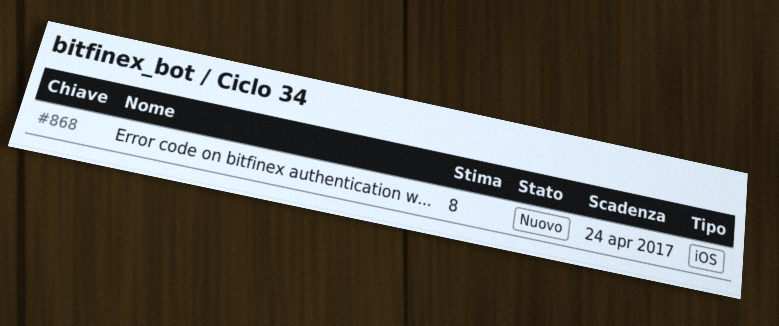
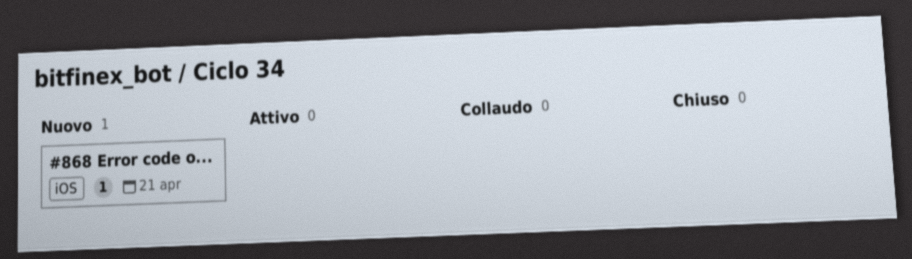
#868, estimate: 8 -> 1
#868, due: Apr 24 -> Apr 21

